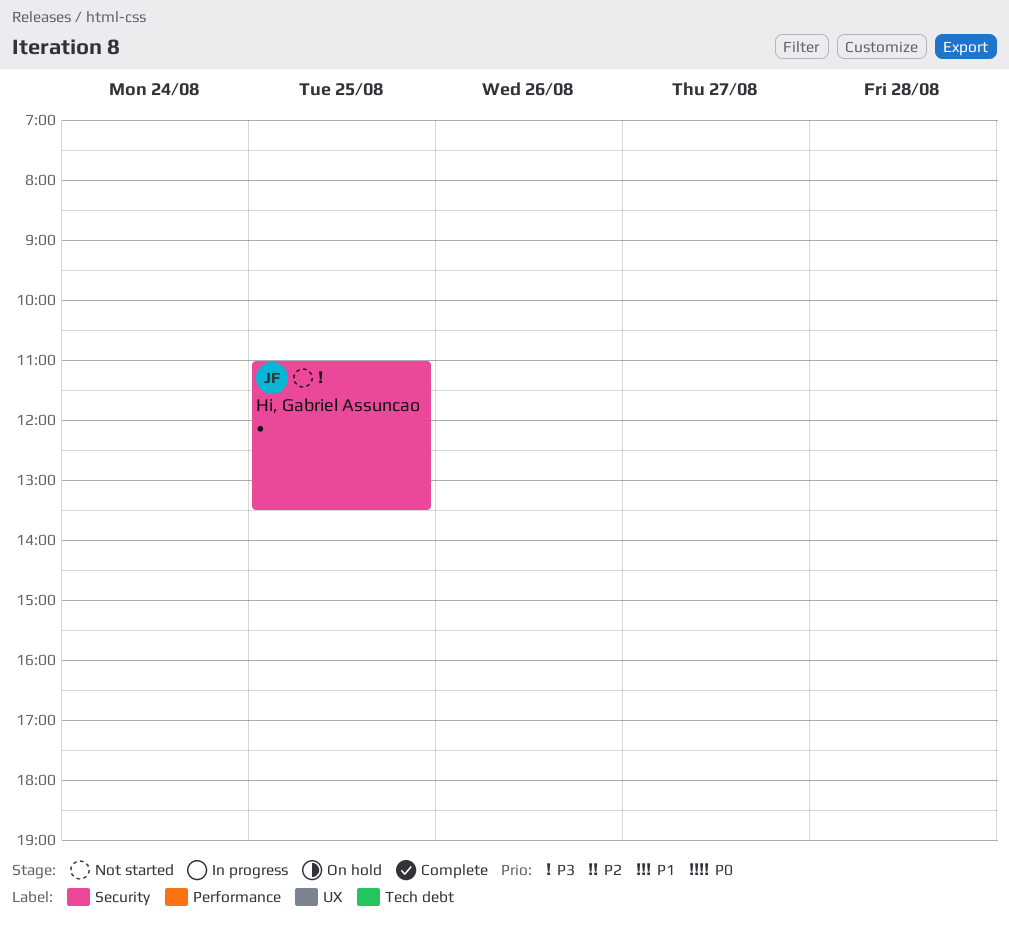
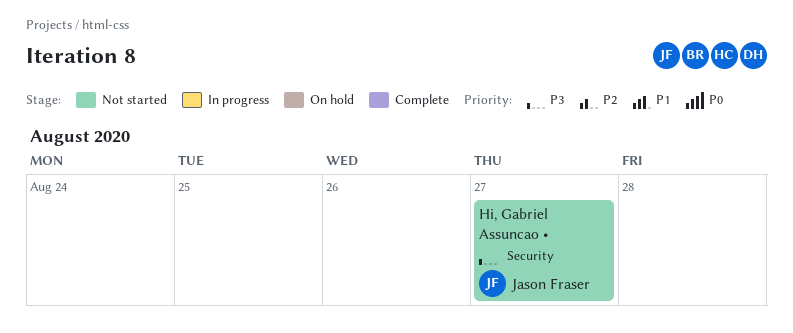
Hi, Gabriel Assuncao •, day: Aug 25 -> Aug 27

